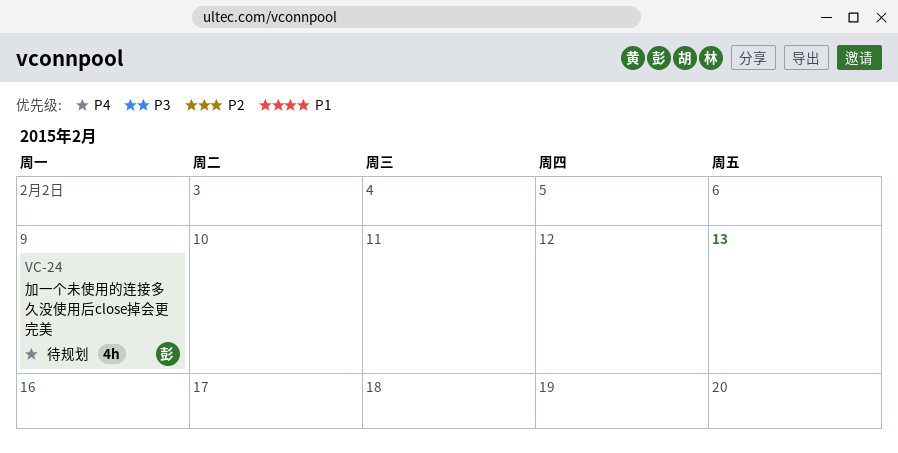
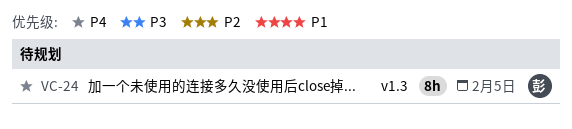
VC-24, estimate: 4h -> 8h
VC-24, due: Feb 9 -> Feb 5

